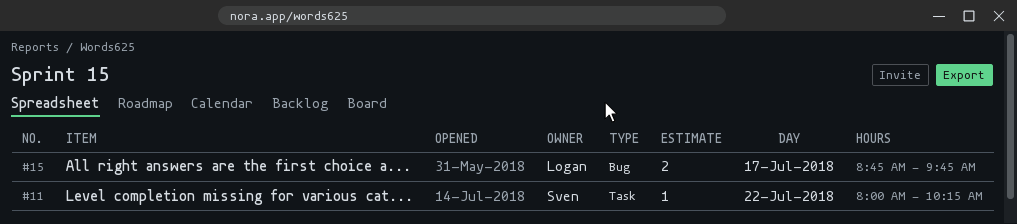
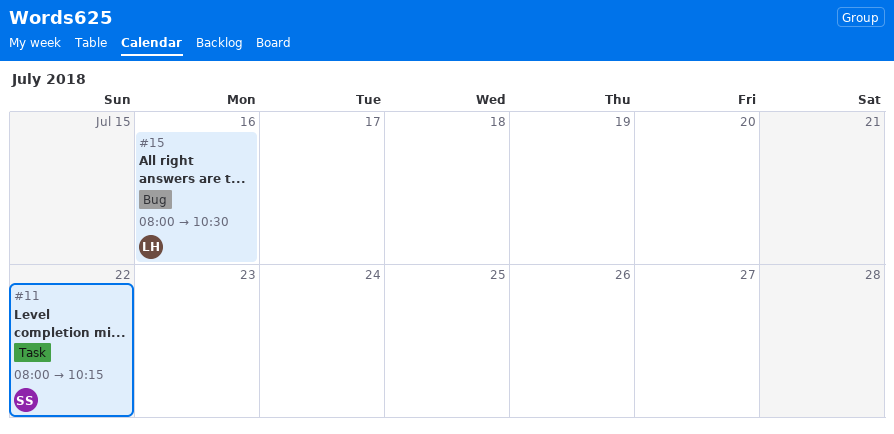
#15, day: Jul 17 -> Jul 16
#15, begins: 08:45 -> 08:00
#15, ends: 09:45 -> 10:30

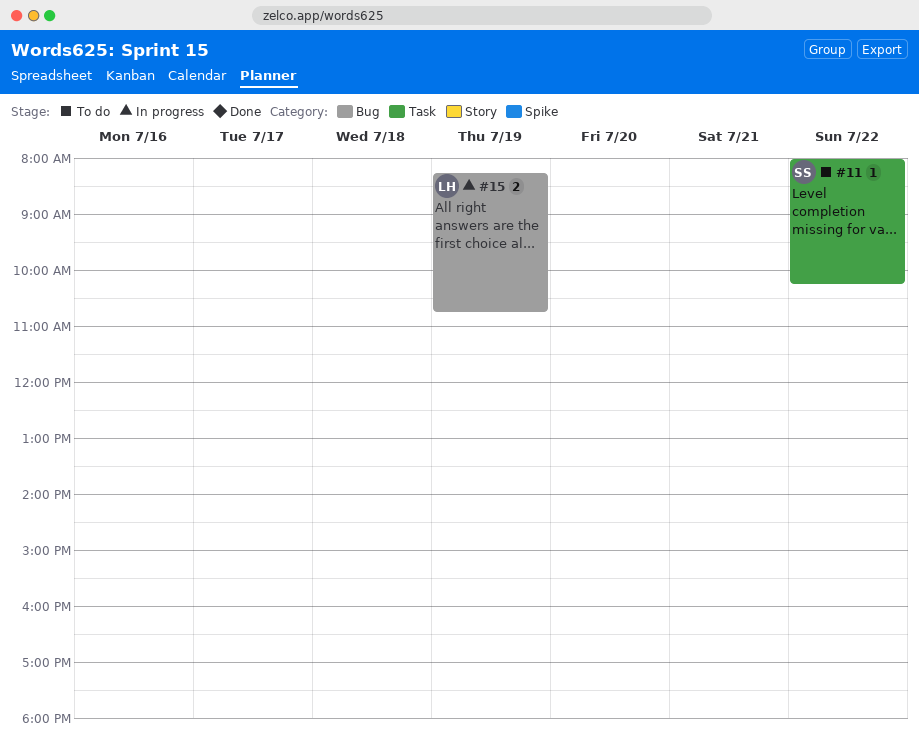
#15, day: Jul 16 -> Jul 19
#15, begins: 08:00 -> 08:15
#15, ends: 10:30 -> 10:45

